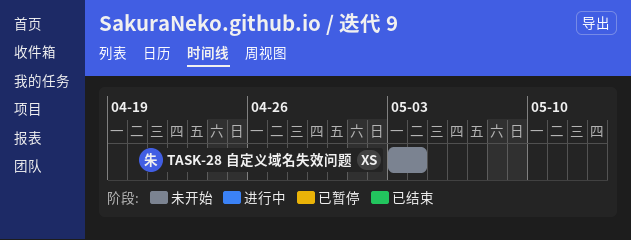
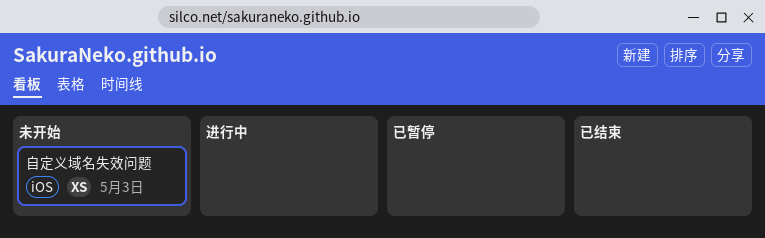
自定义域名失效问题, due: May 4 -> May 3

